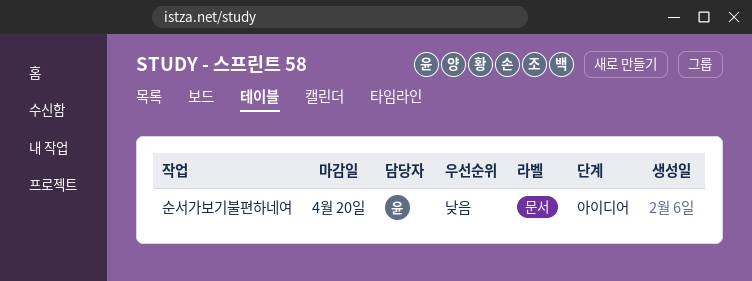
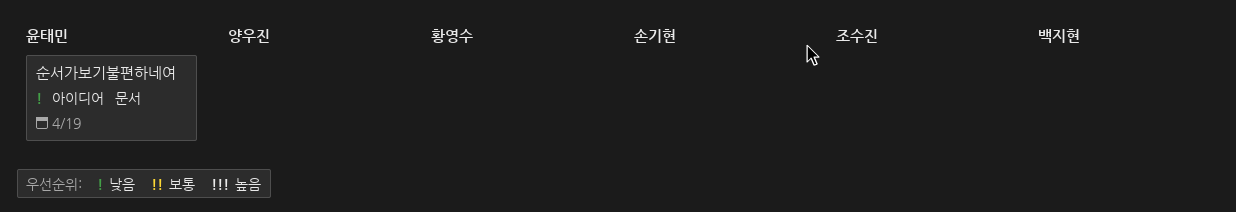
순서가보기불편하네여, due: Apr 20 -> Apr 19

